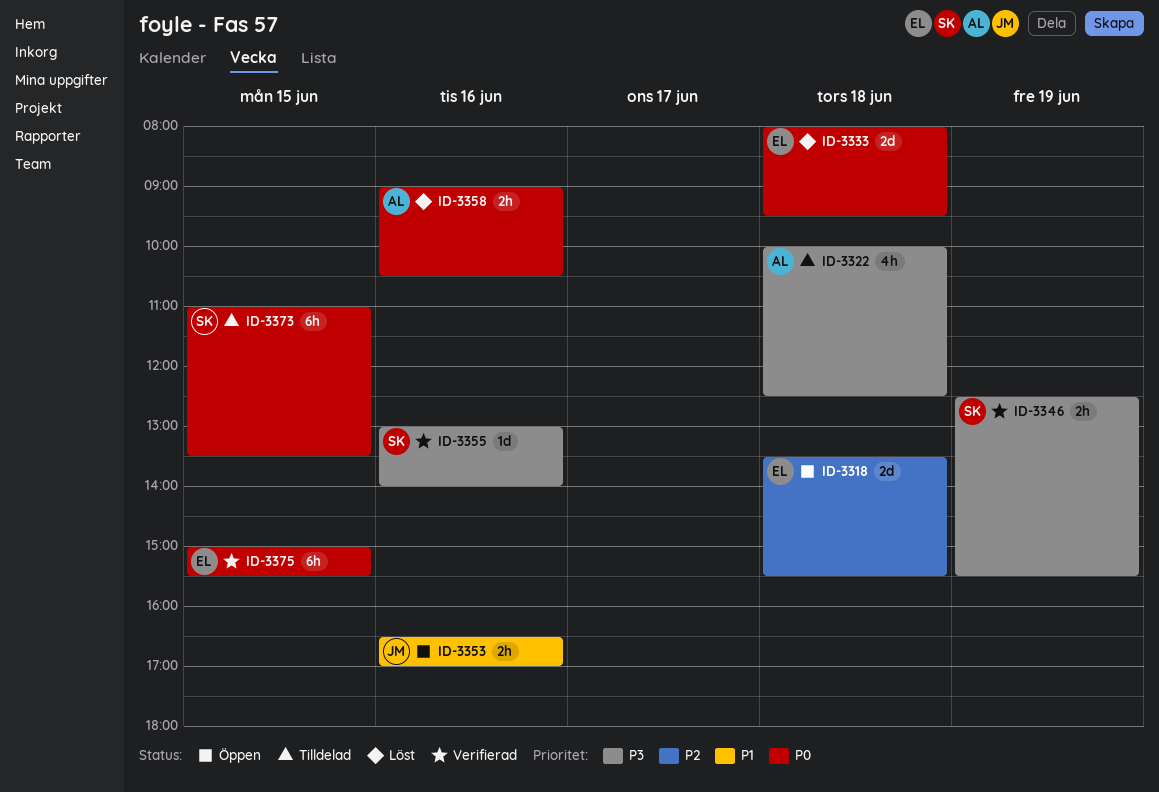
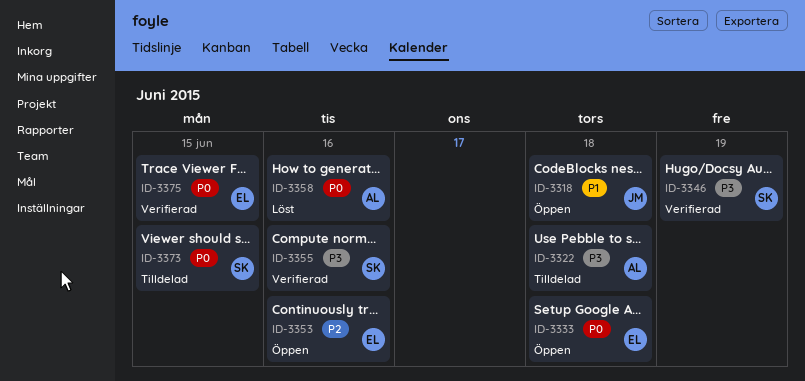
ID-3318, owner: EL -> JM
ID-3318, priority: P2 -> P1
ID-3333, status: Löst -> Öppen
ID-3353, owner: JM -> EL
ID-3353, priority: P1 -> P2

